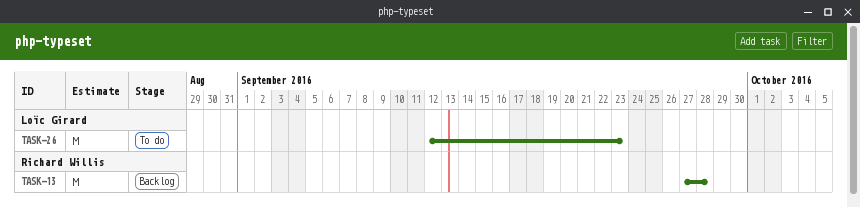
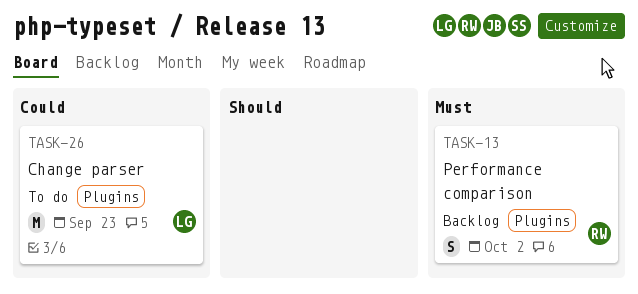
TASK-13, estimate: M -> S
TASK-13, due: Sep 28 -> Oct 2

